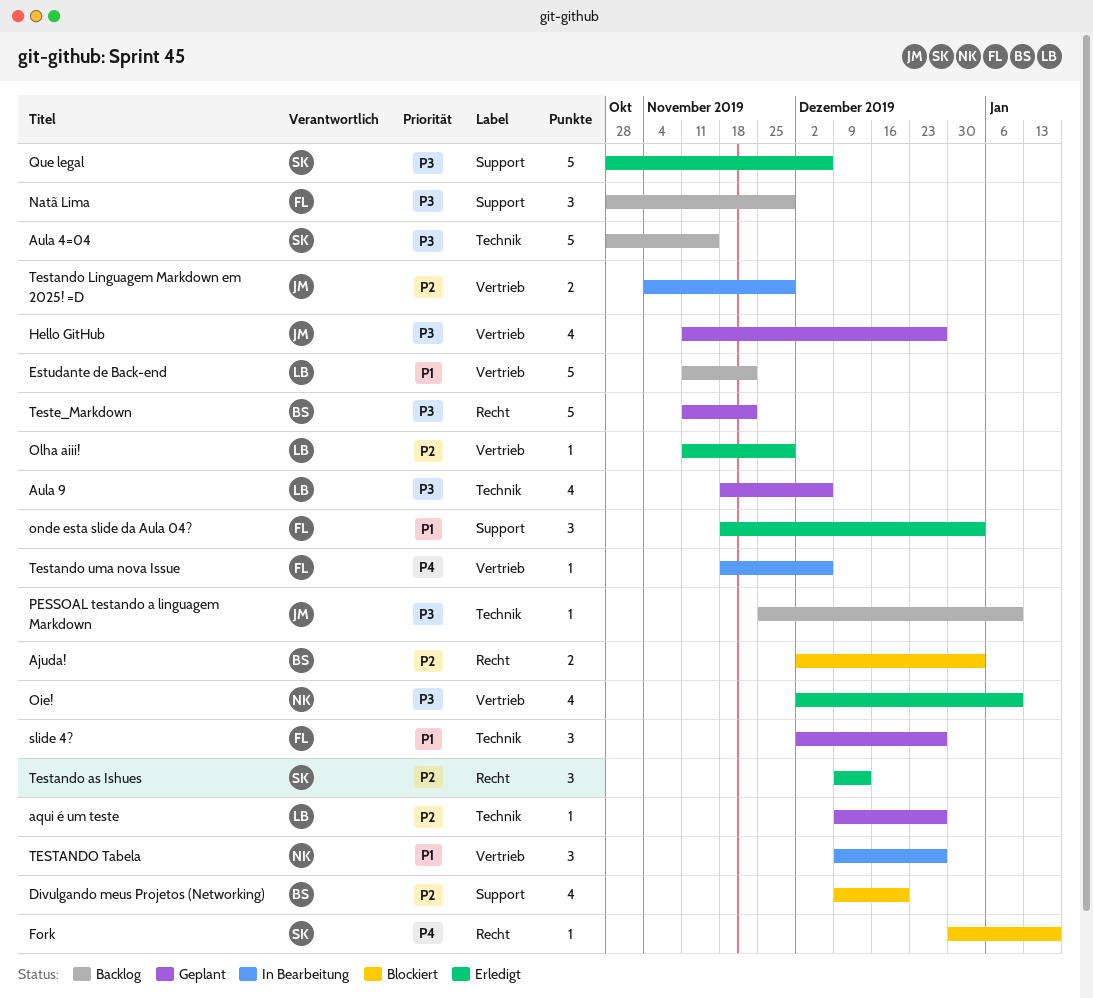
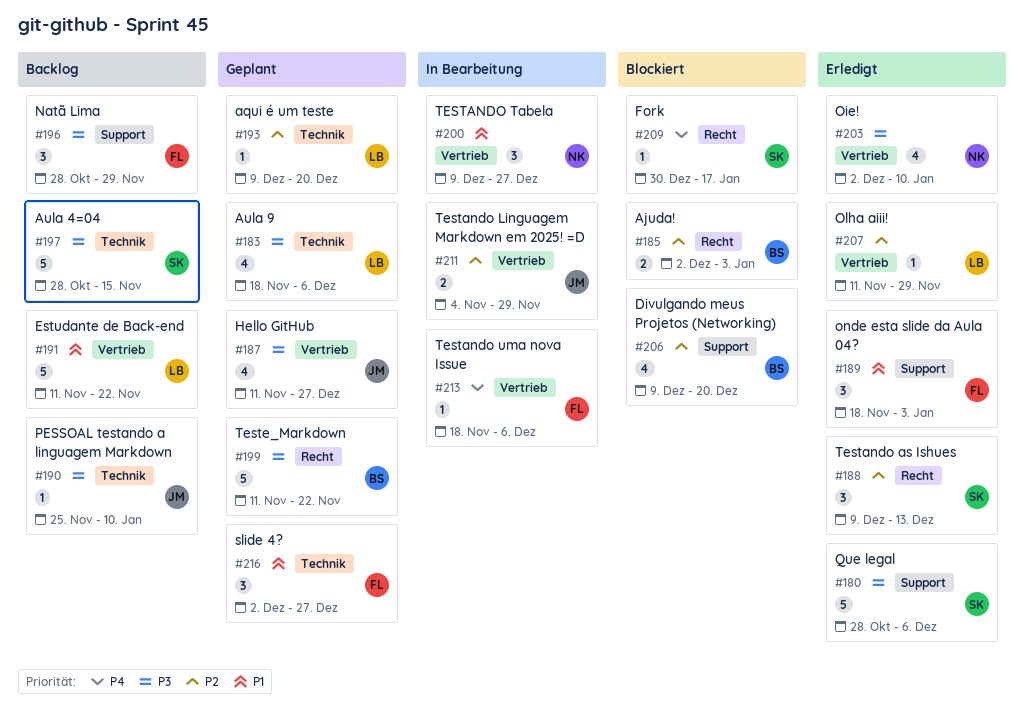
aqui é um teste, due: Dec 27 -> Dec 20

